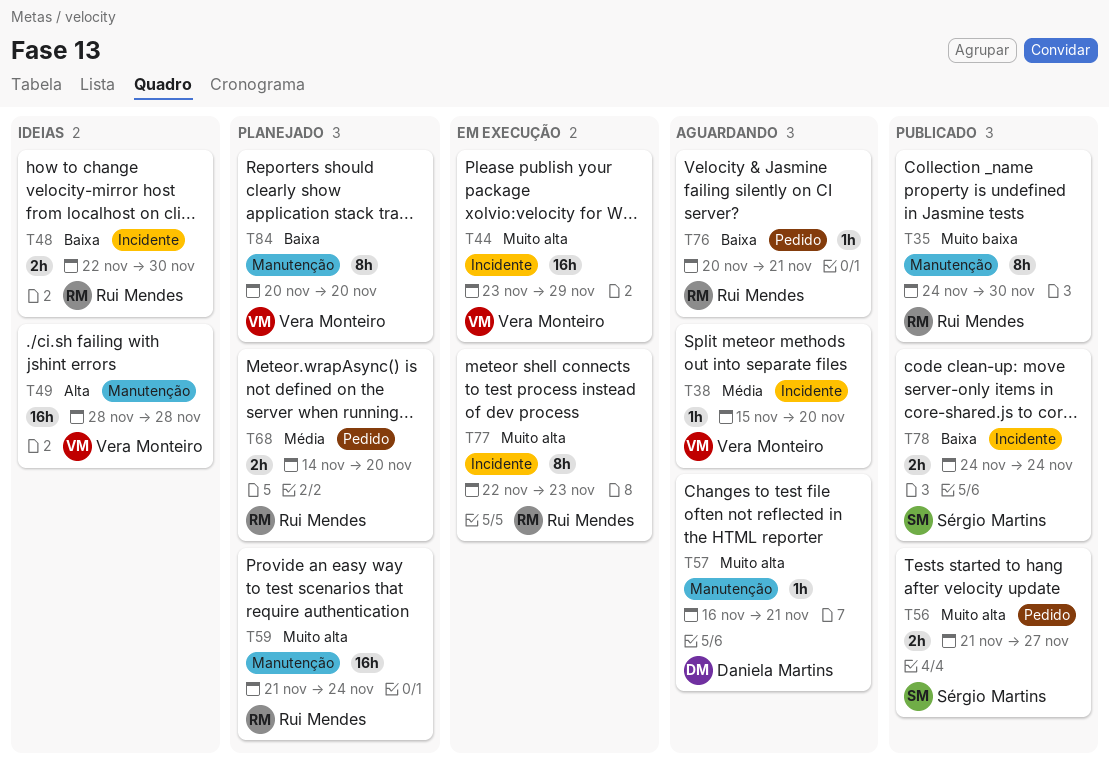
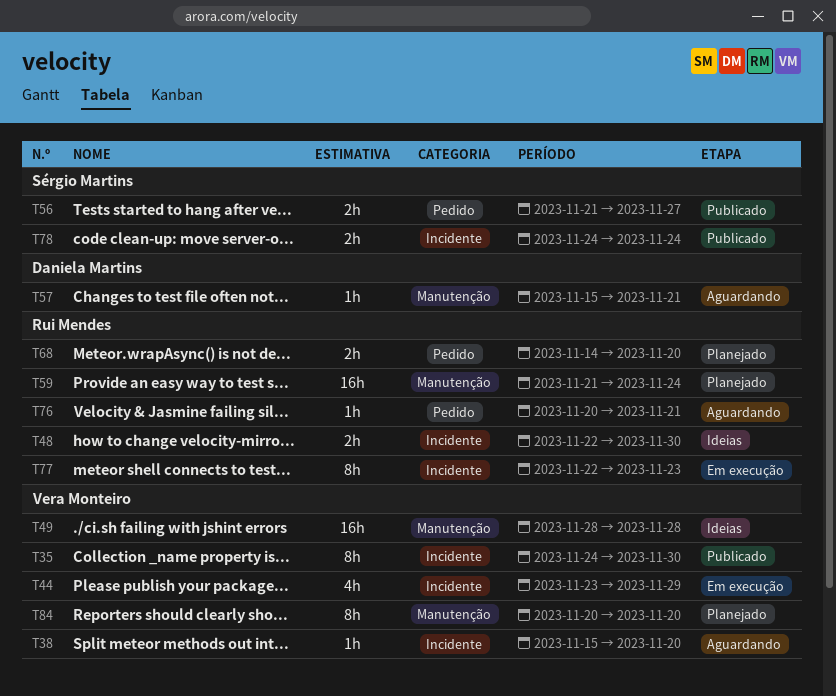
T35, owner: Rui Mendes -> Vera Monteiro
T35, label: Manutenção -> Incidente
T44, estimate: 16h -> 4h
T57, start: Nov 16 -> Nov 15

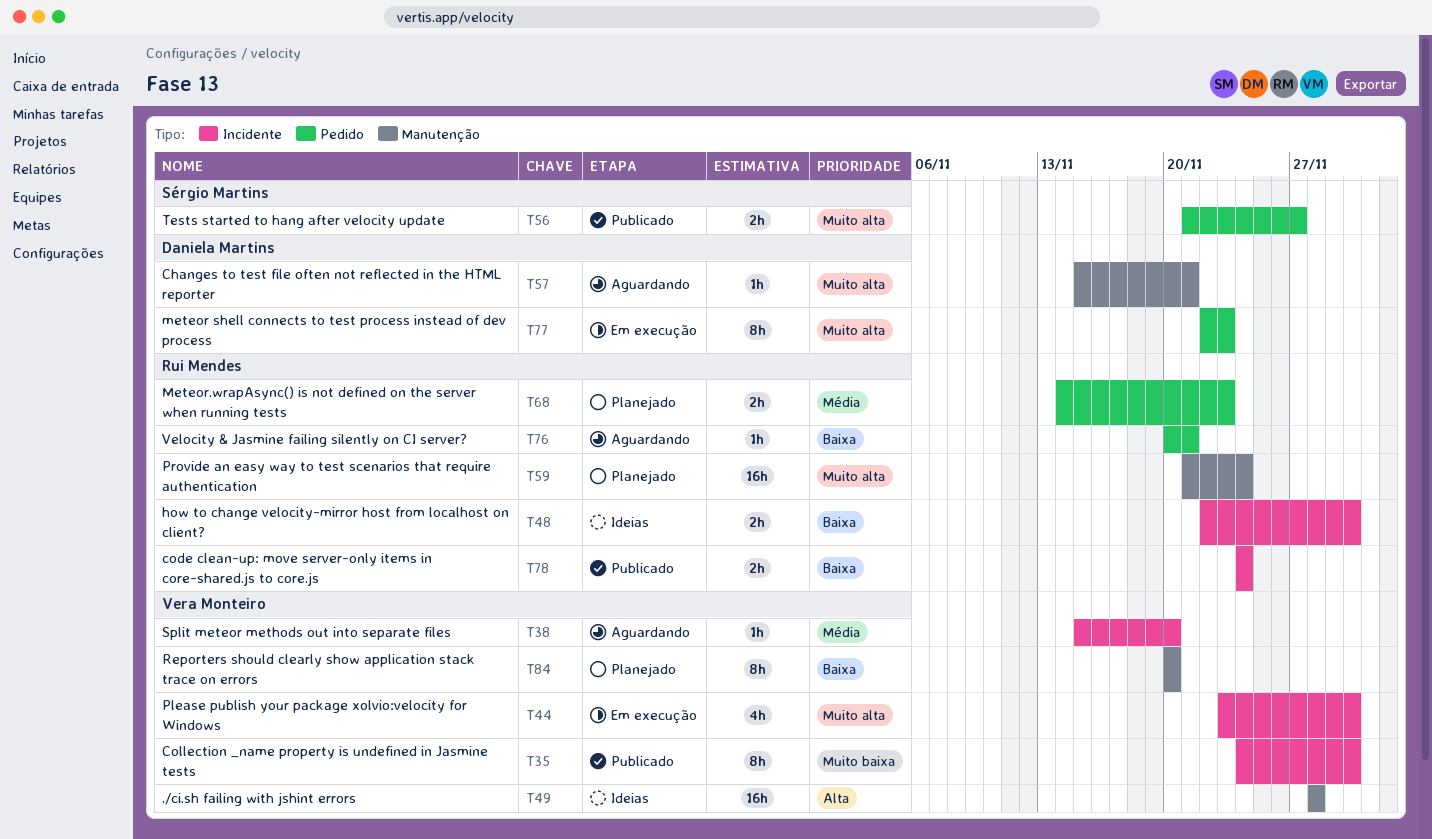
T44, due: Nov 29 -> Nov 30
T68, due: Nov 20 -> Nov 23
T77, owner: Rui Mendes -> Daniela Martins
T77, label: Incidente -> Pedido
T78, owner: Sérgio Martins -> Rui Mendes

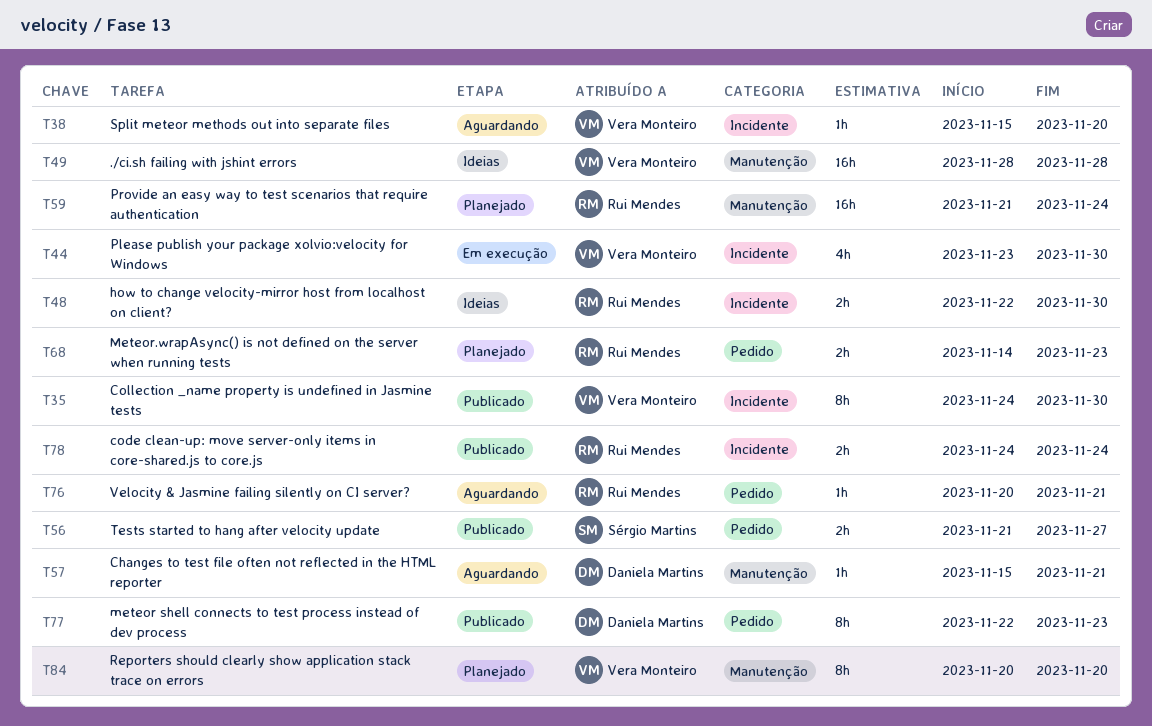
T77, status: Em execução -> Publicado

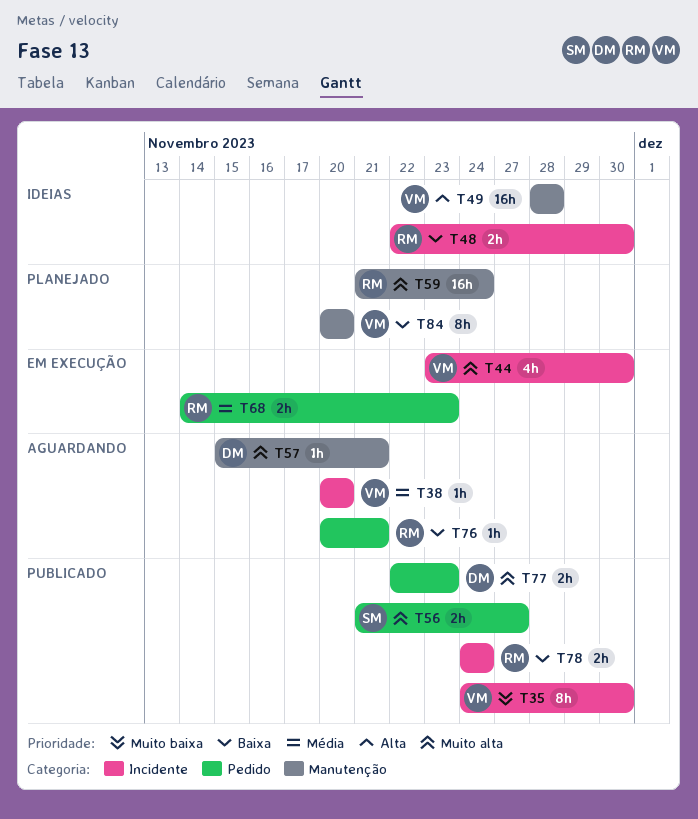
T38, start: Nov 15 -> Nov 20
T68, status: Planejado -> Em execução
T77, estimate: 8h -> 2h

